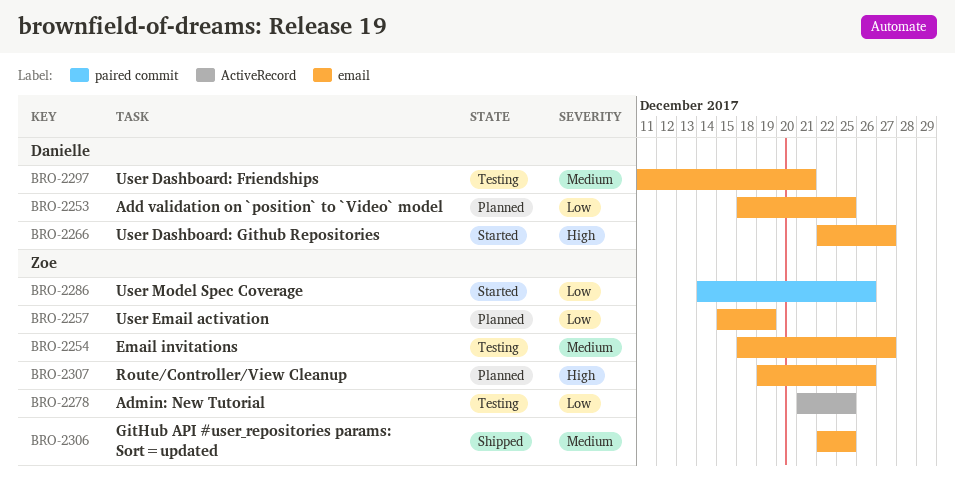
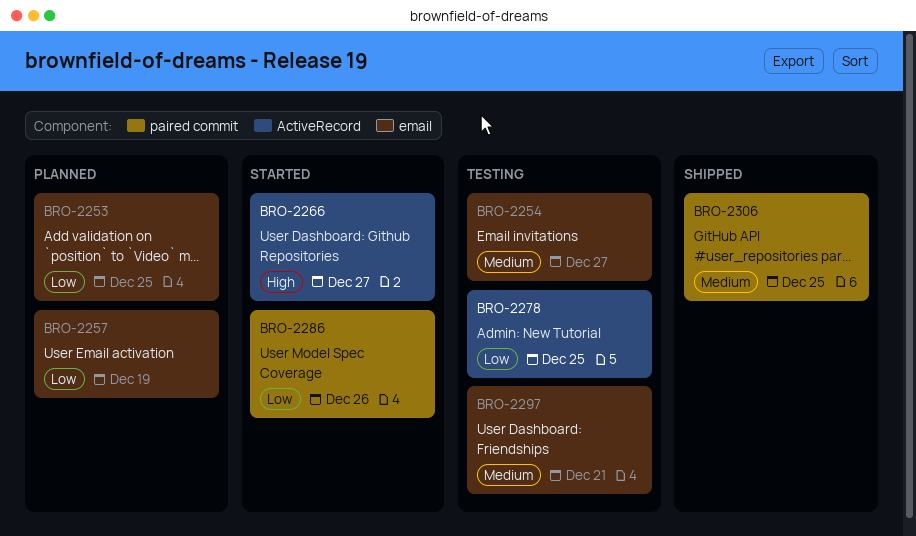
BRO-2266, label: email -> ActiveRecord
BRO-2306, label: email -> paired commit
BRO-2307: present -> none

